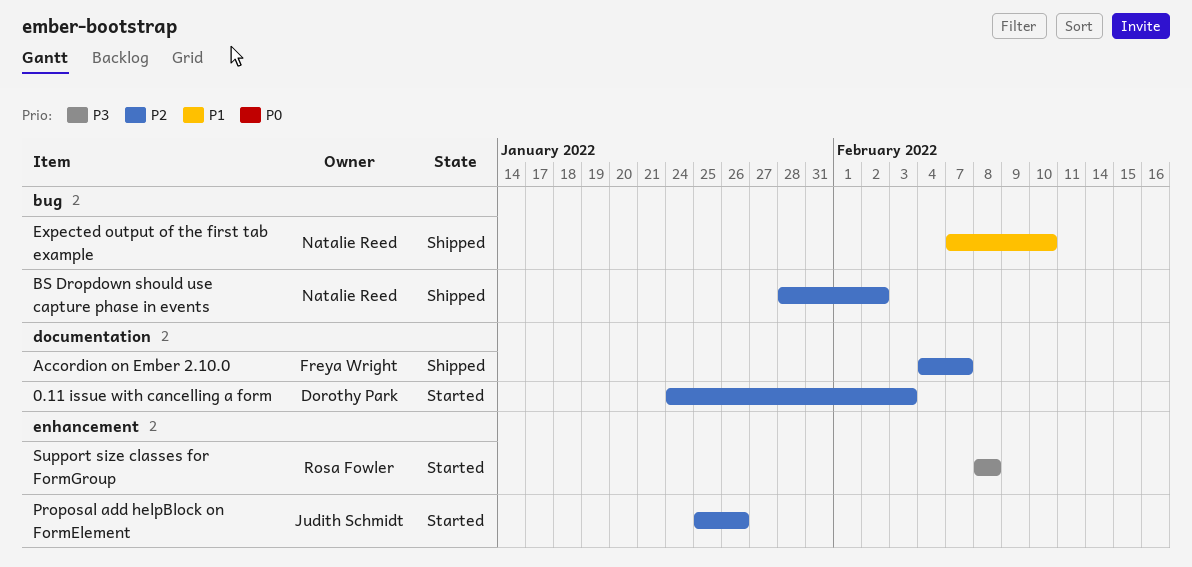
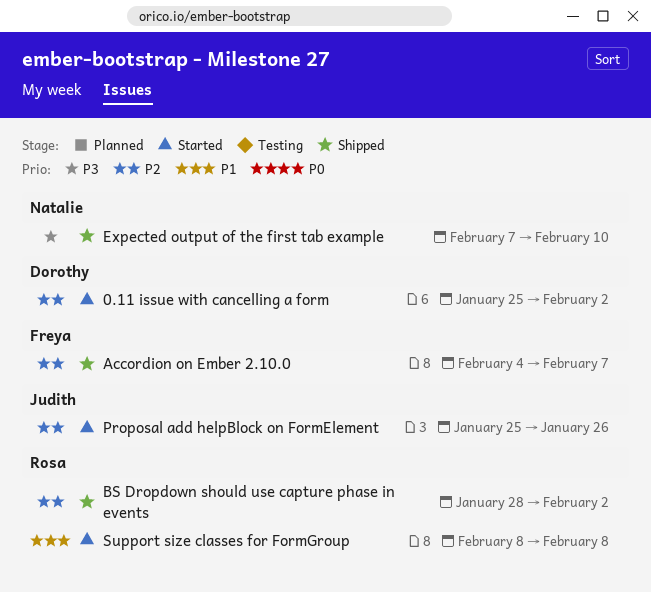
0.11 issue with cancelling a form, start: Jan 24 -> Jan 25
0.11 issue with cancelling a form, due: Feb 3 -> Feb 2
BS Dropdown should use capture phase in events, owner: Natalie Reed -> Rosa Fowler
Expected output of the first tab example, priority: P1 -> P3
Support size classes for FormGroup, priority: P3 -> P1

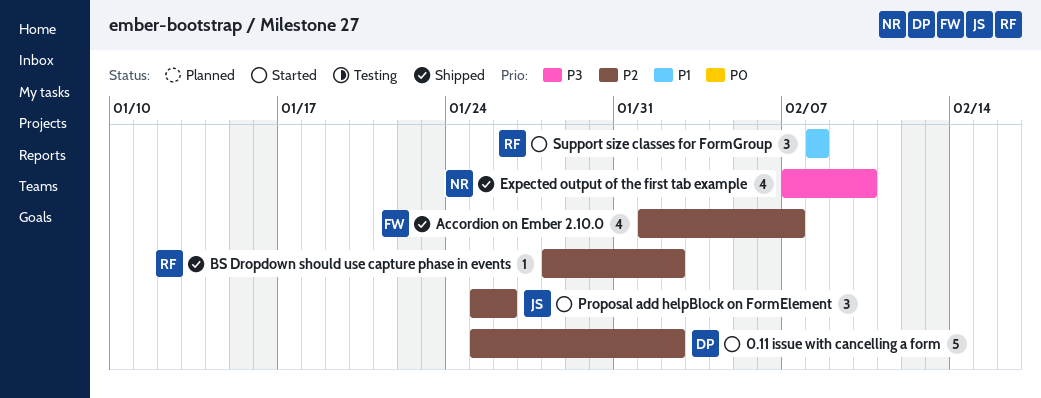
Accordion on Ember 2.10.0, start: Feb 4 -> Feb 1

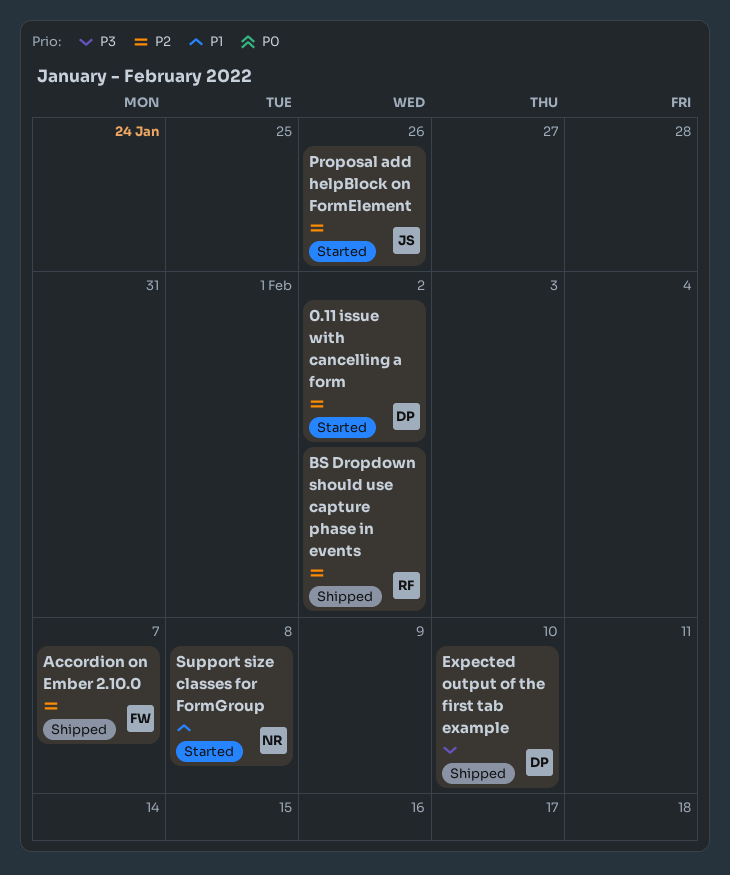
Expected output of the first tab example, owner: NR -> DP
Support size classes for FormGroup, owner: RF -> NR

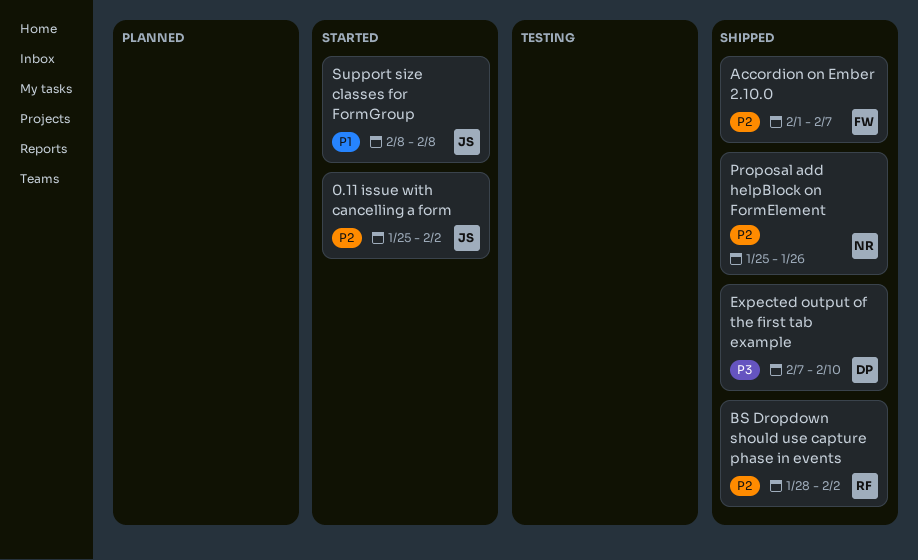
0.11 issue with cancelling a form, owner: DP -> JS
Proposal add helpBlock on FormElement, status: Started -> Shipped
Proposal add helpBlock on FormElement, owner: JS -> NR
Support size classes for FormGroup, owner: NR -> JS

